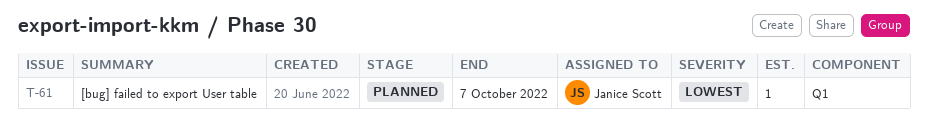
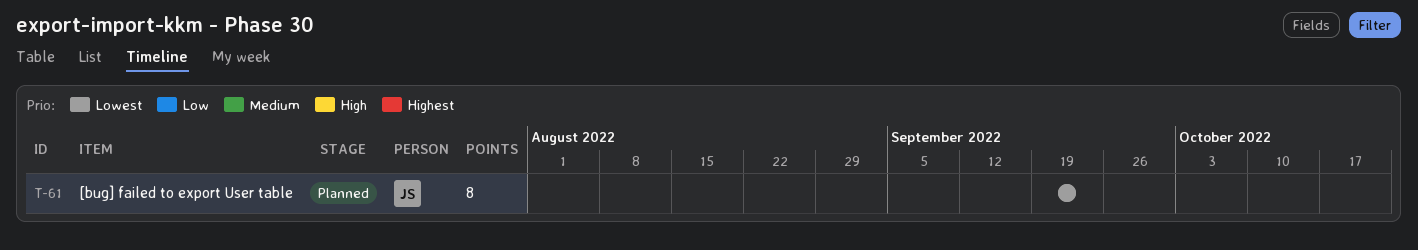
T-61, estimate: 1 -> 8
T-61, due: Oct 7 -> Sep 23

